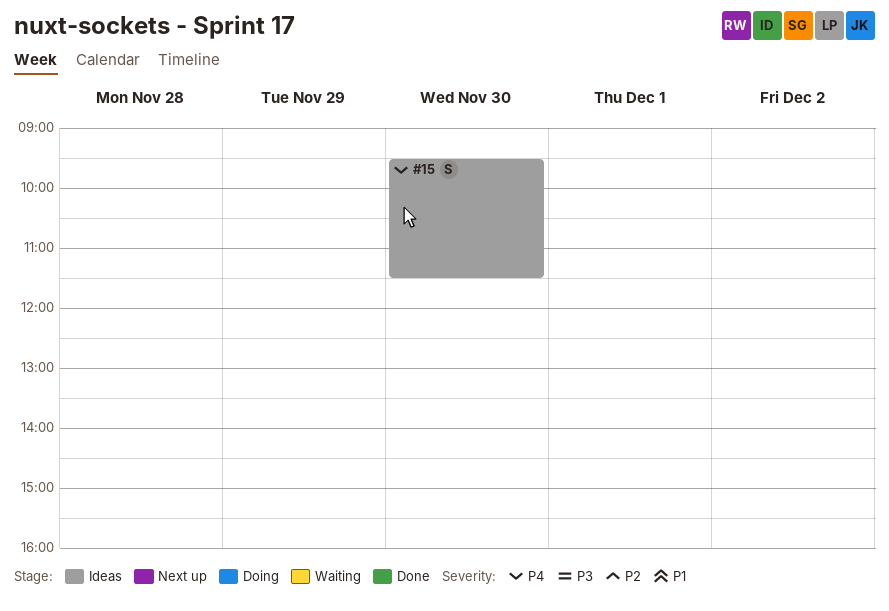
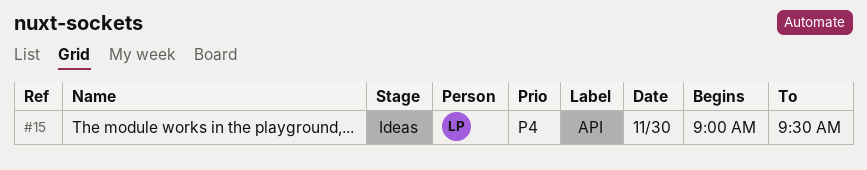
#15, begins: 09:30 -> 09:00
#15, ends: 11:30 -> 09:30

